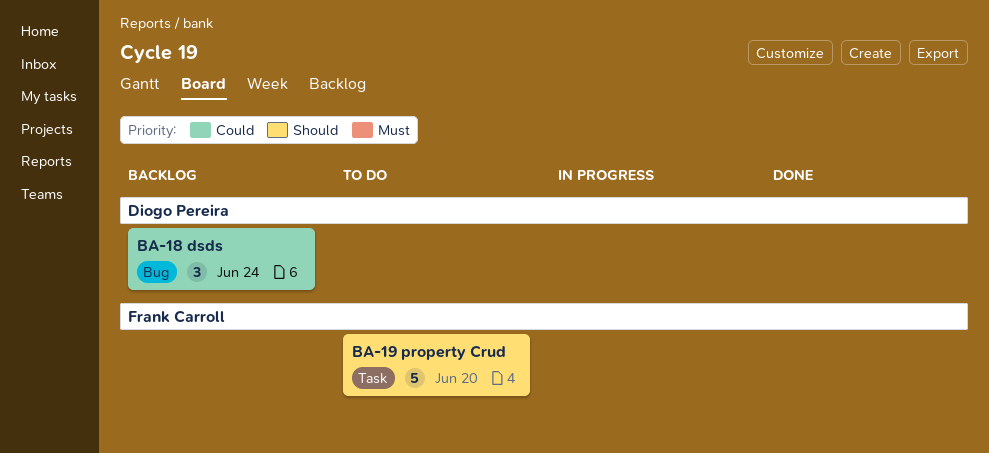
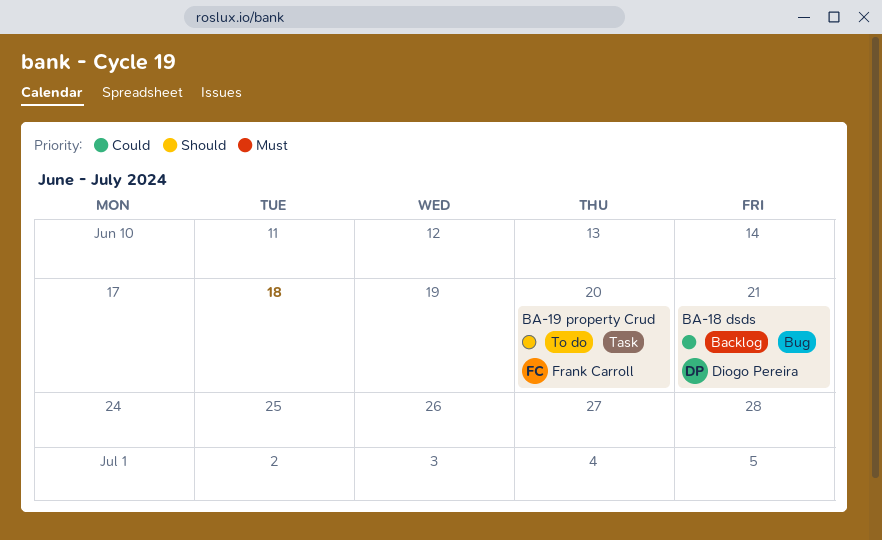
BA-18, due: Jun 24 -> Jun 21

